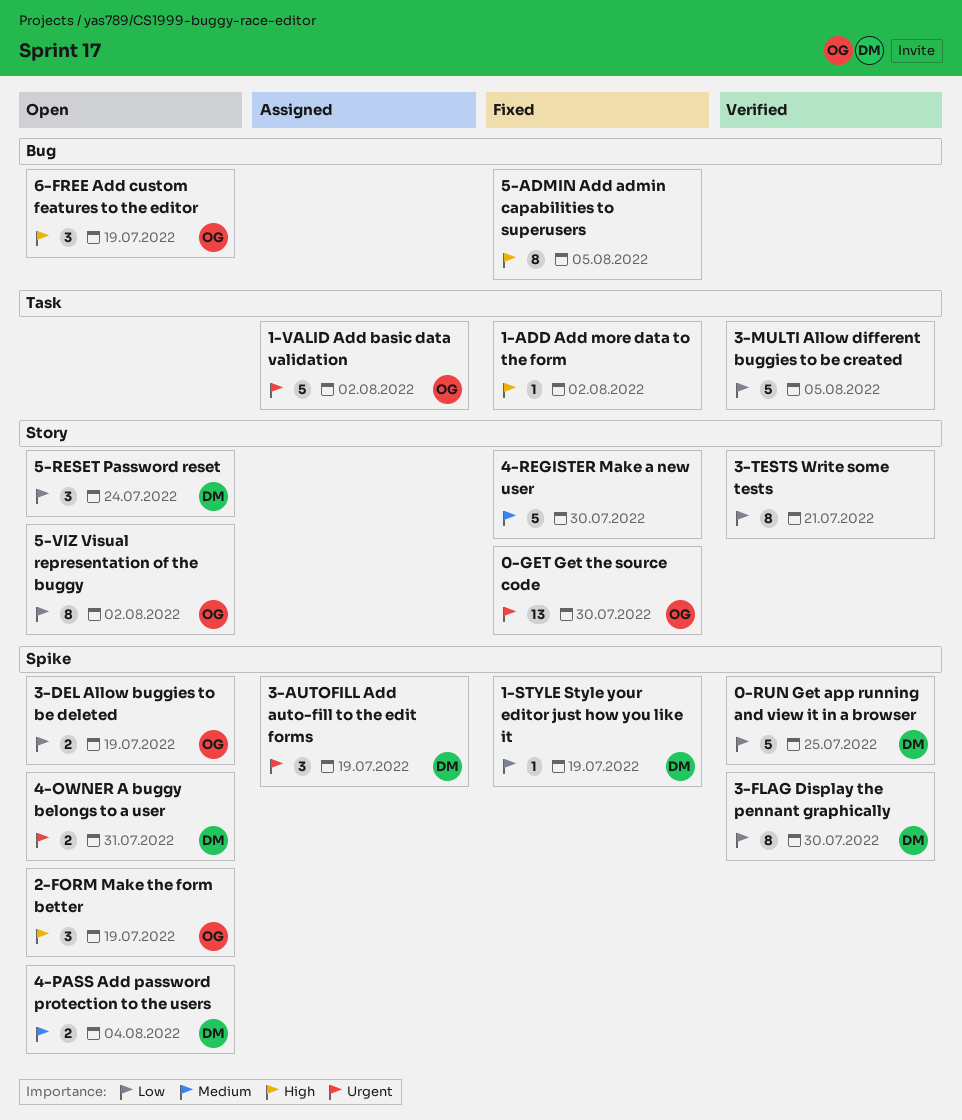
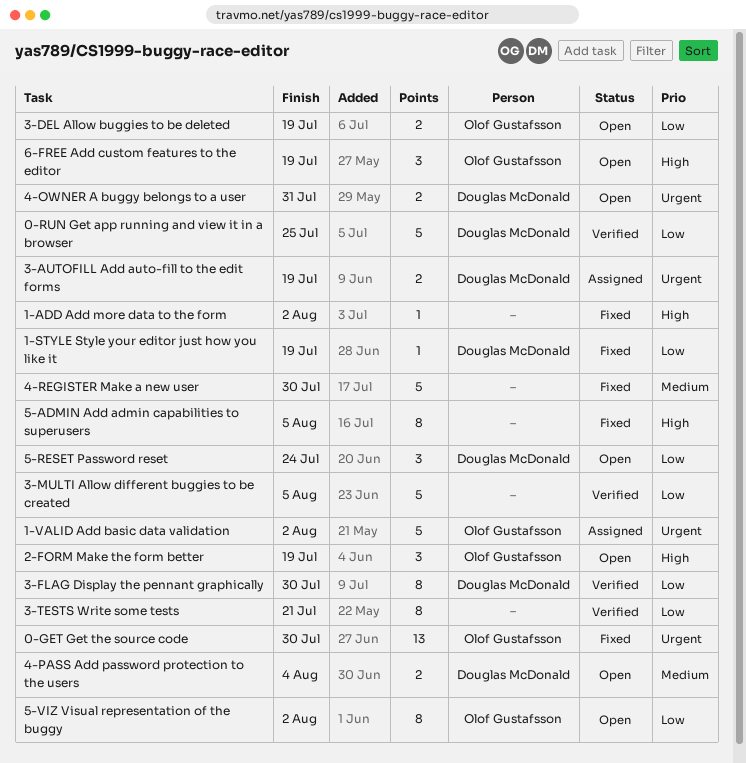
3-AUTOFILL Add auto-fill to the edit forms, estimate: 3 -> 2

